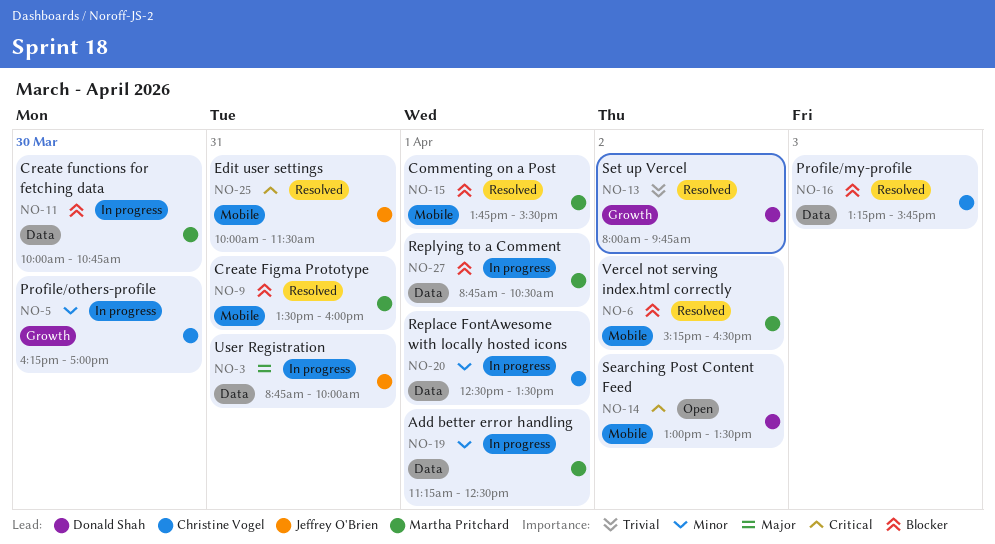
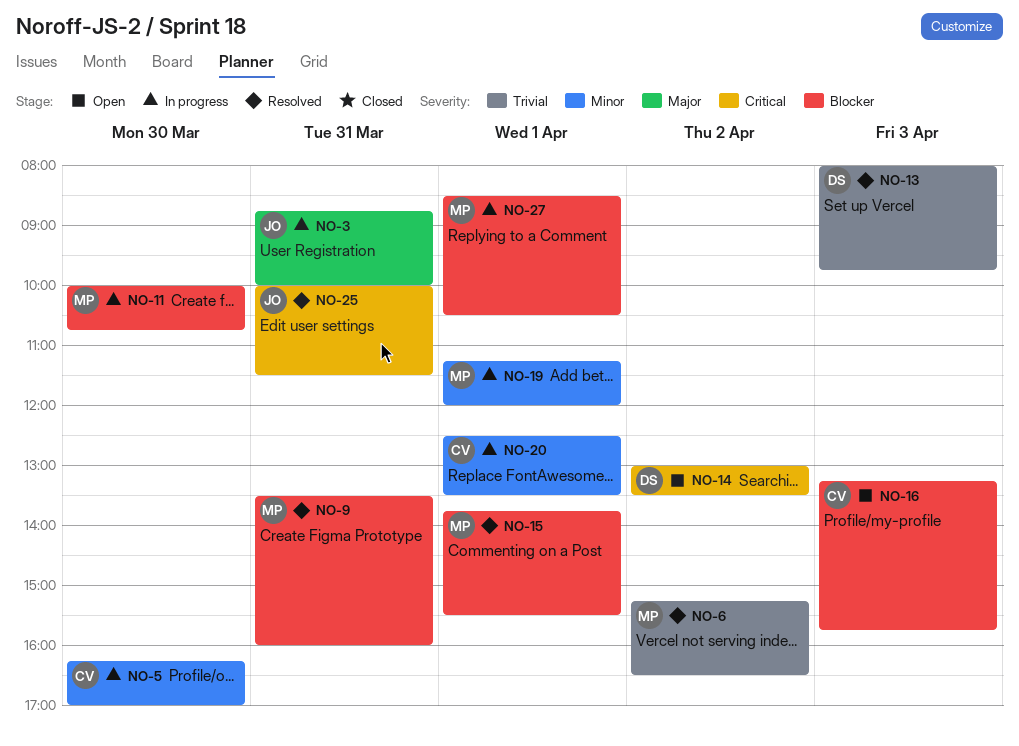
NO-6, priority: Blocker -> Trivial
NO-13, day: Apr 2 -> Apr 3
NO-16, status: Resolved -> Open
NO-19, ends: 12:30 -> 12:00
NO-27, begins: 08:45 -> 08:30

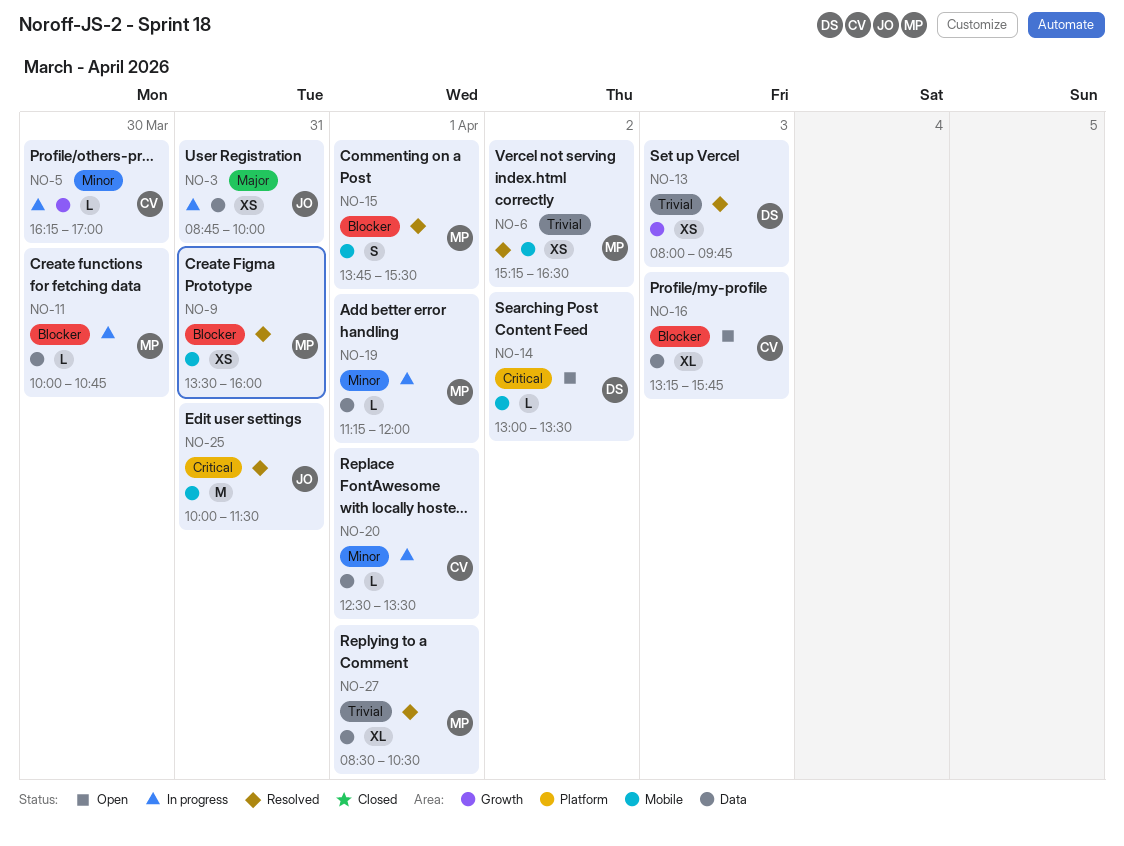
NO-27, status: In progress -> Resolved
NO-27, priority: Blocker -> Trivial

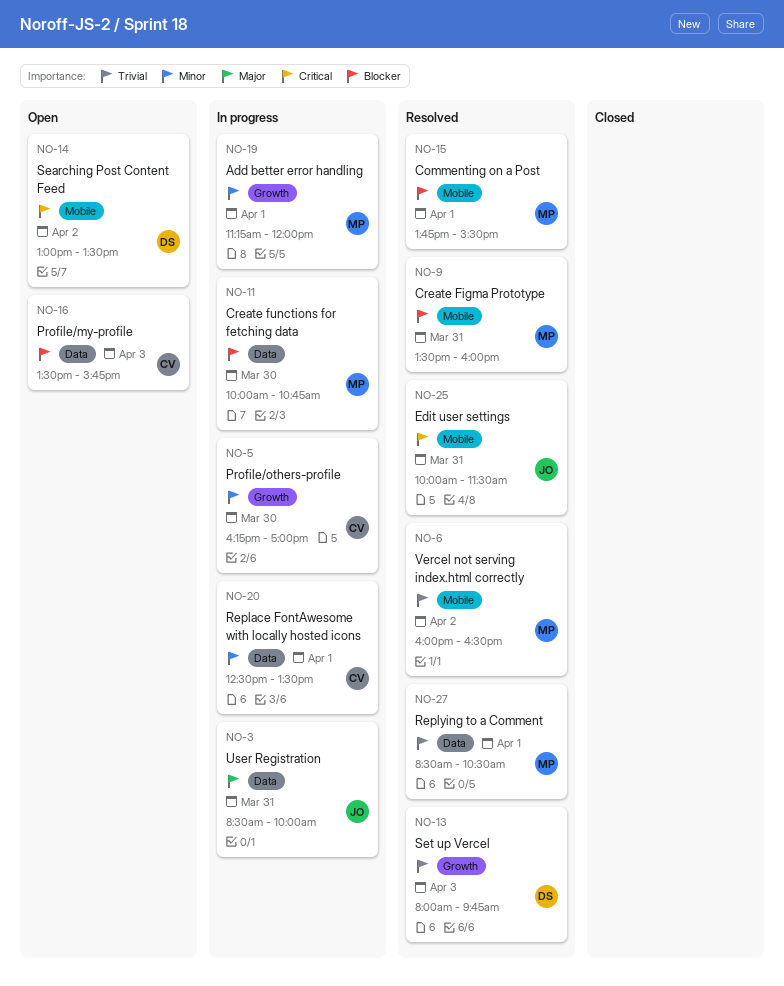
NO-3, begins: 08:45 -> 08:30
NO-6, begins: 15:15 -> 16:00
NO-16, begins: 13:15 -> 13:30
NO-19, label: Data -> Growth

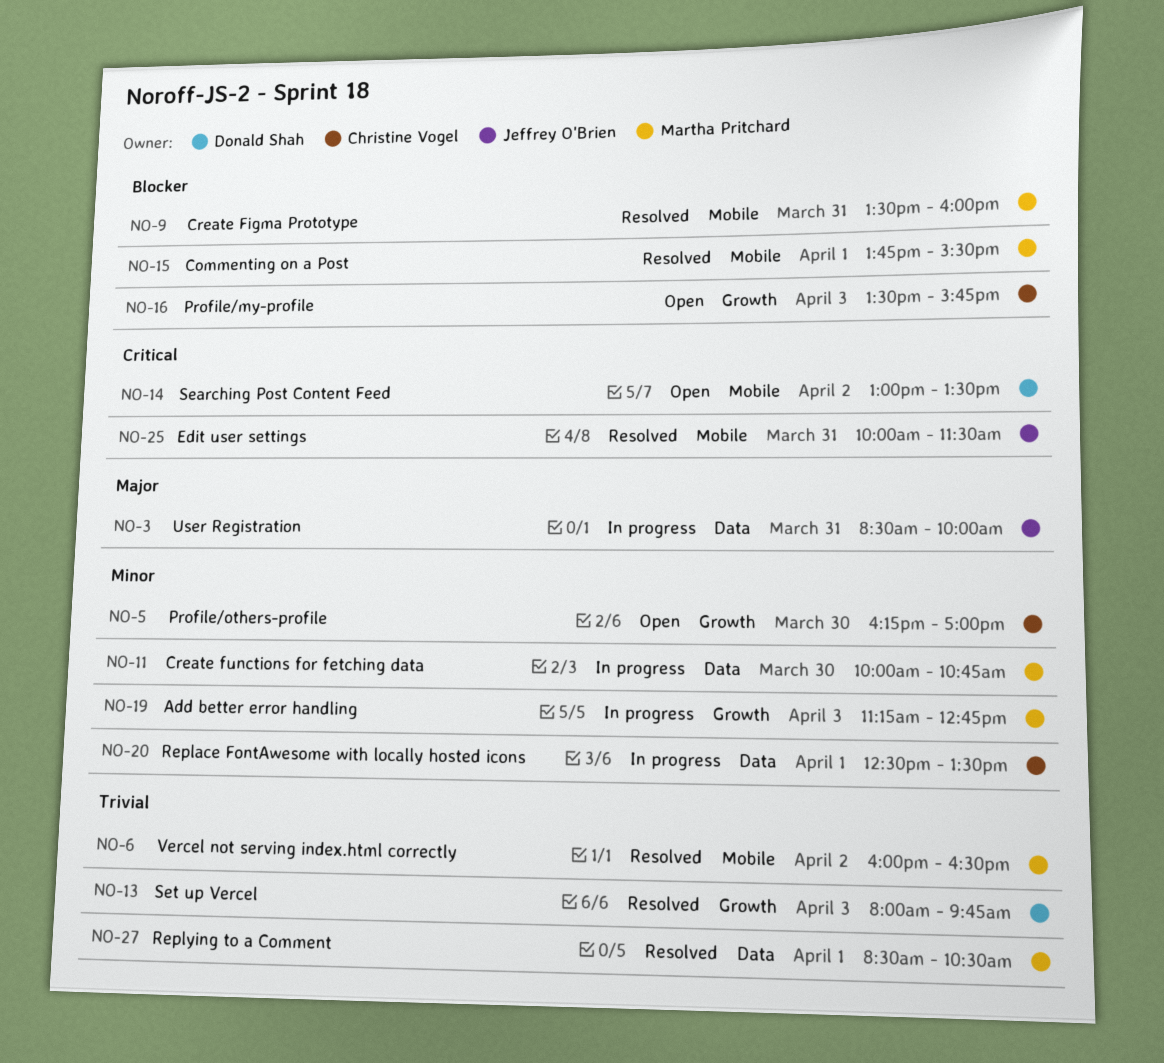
NO-5, status: In progress -> Open
NO-11, priority: Blocker -> Minor
NO-16, label: Data -> Growth
NO-19, day: Apr 1 -> Apr 3
NO-19, ends: 12:00 -> 12:45

